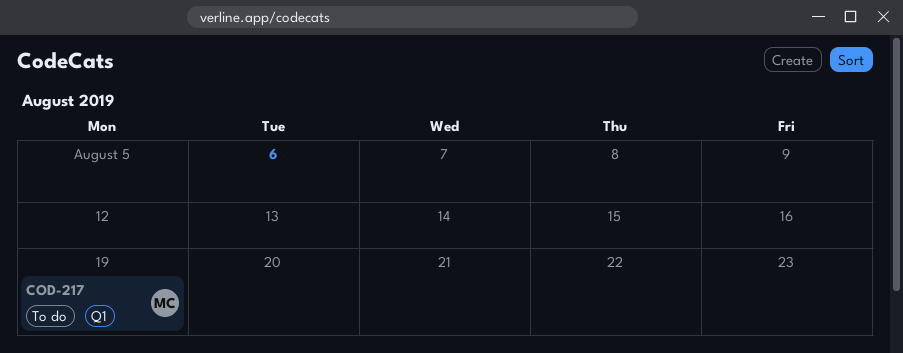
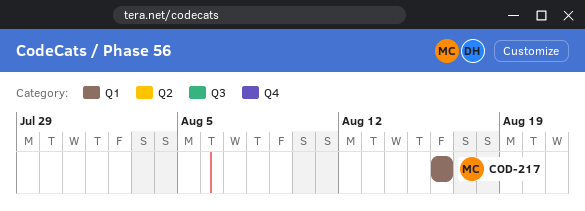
COD-217, due: Aug 19 -> Aug 16

